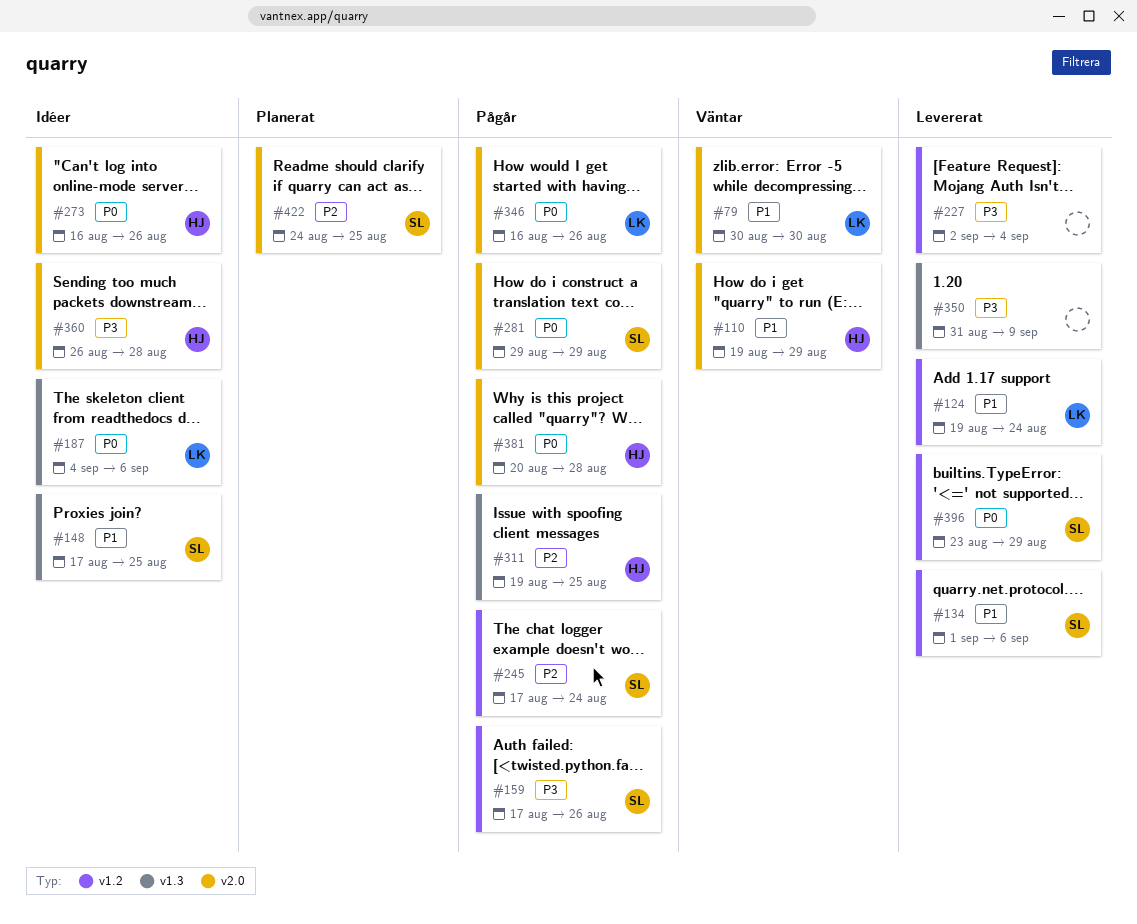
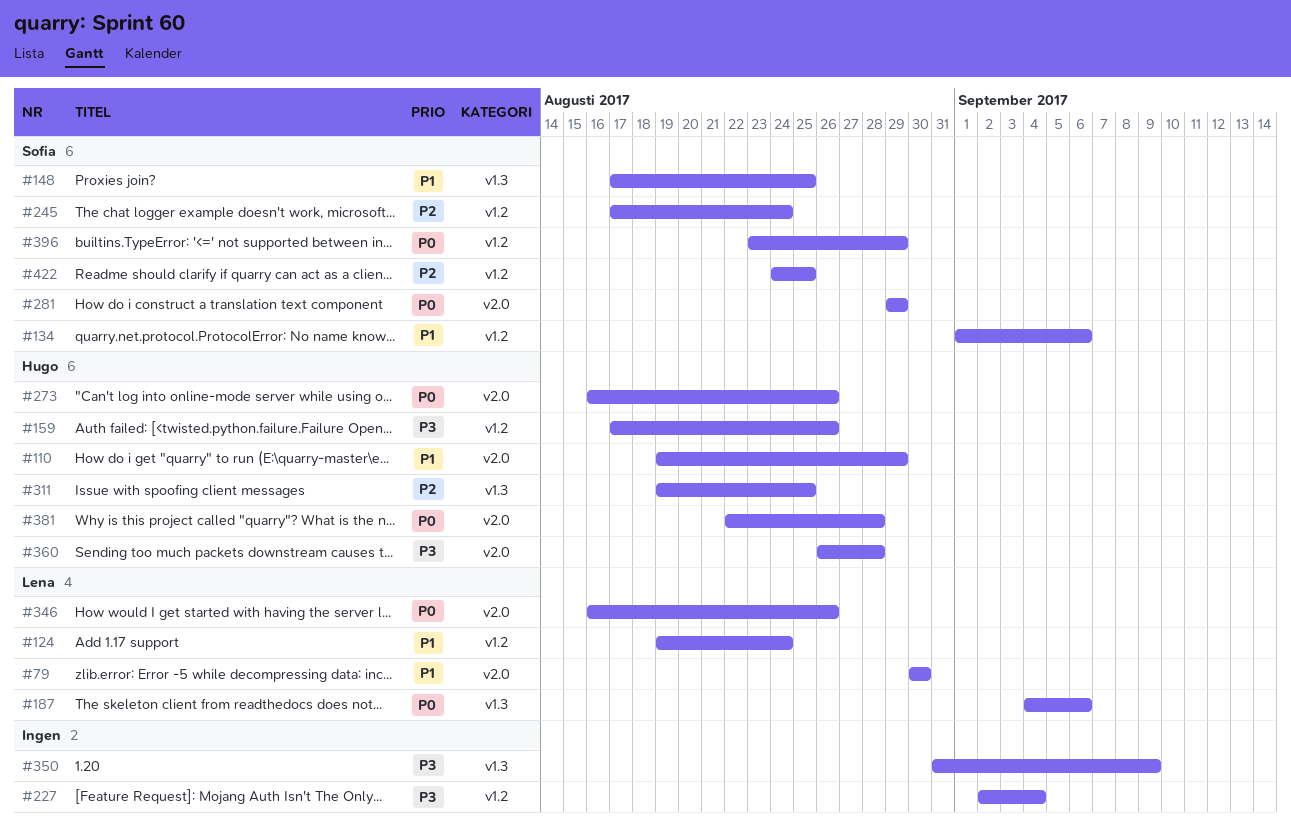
#159, owner: Sofia -> Hugo
#381, start: Aug 20 -> Aug 22
#422, label: v2.0 -> v1.2

